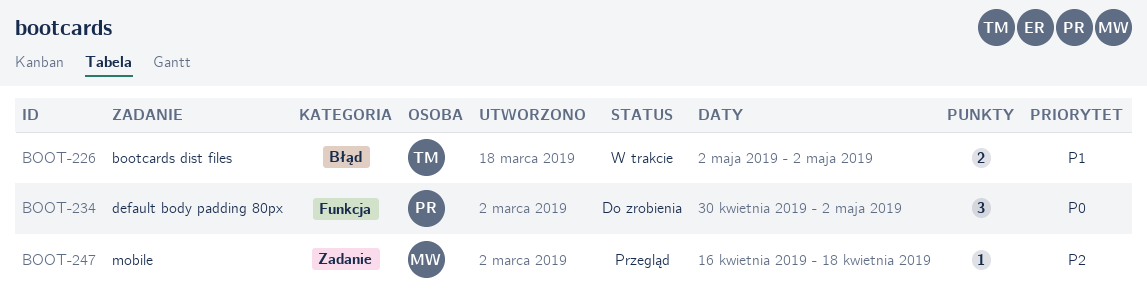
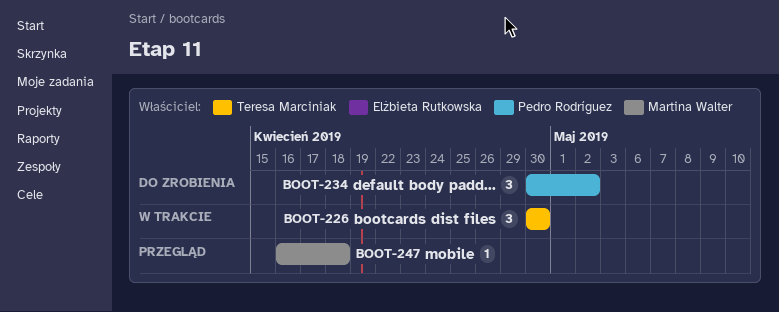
BOOT-226, estimate: 2 -> 3
BOOT-226, start: May 2 -> Apr 30
BOOT-226, due: May 2 -> Apr 30

